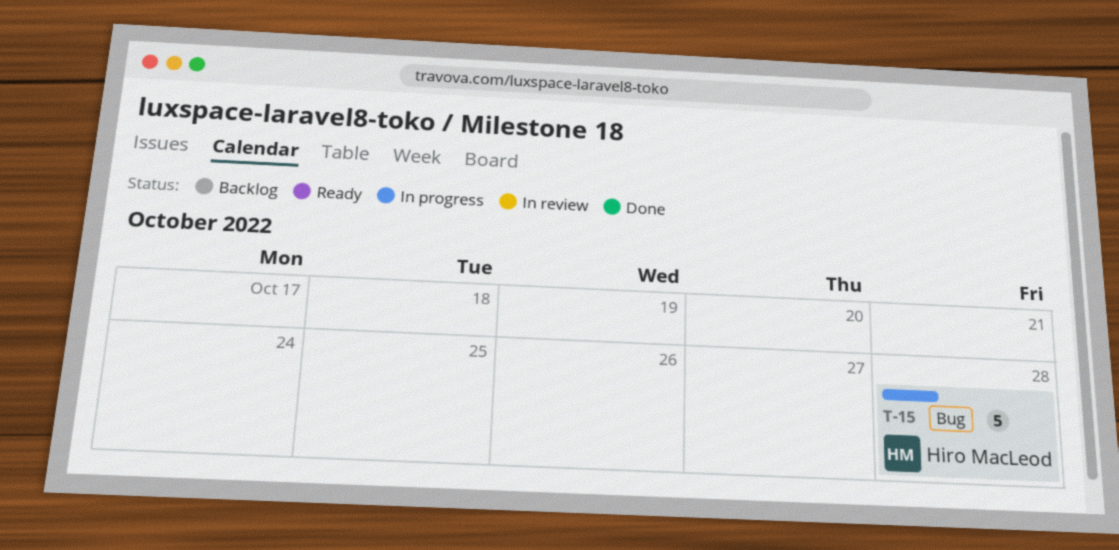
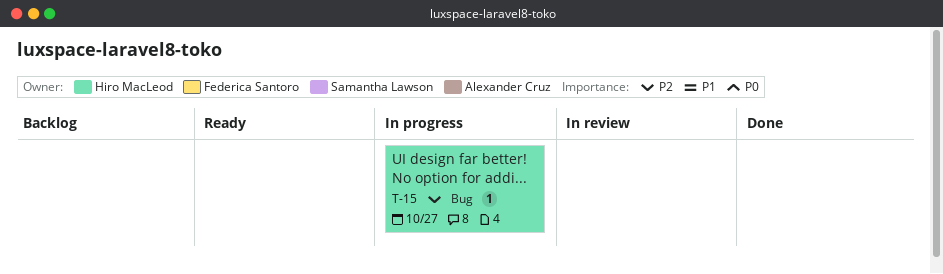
T-15, estimate: 5 -> 1
T-15, due: Oct 28 -> Oct 27

